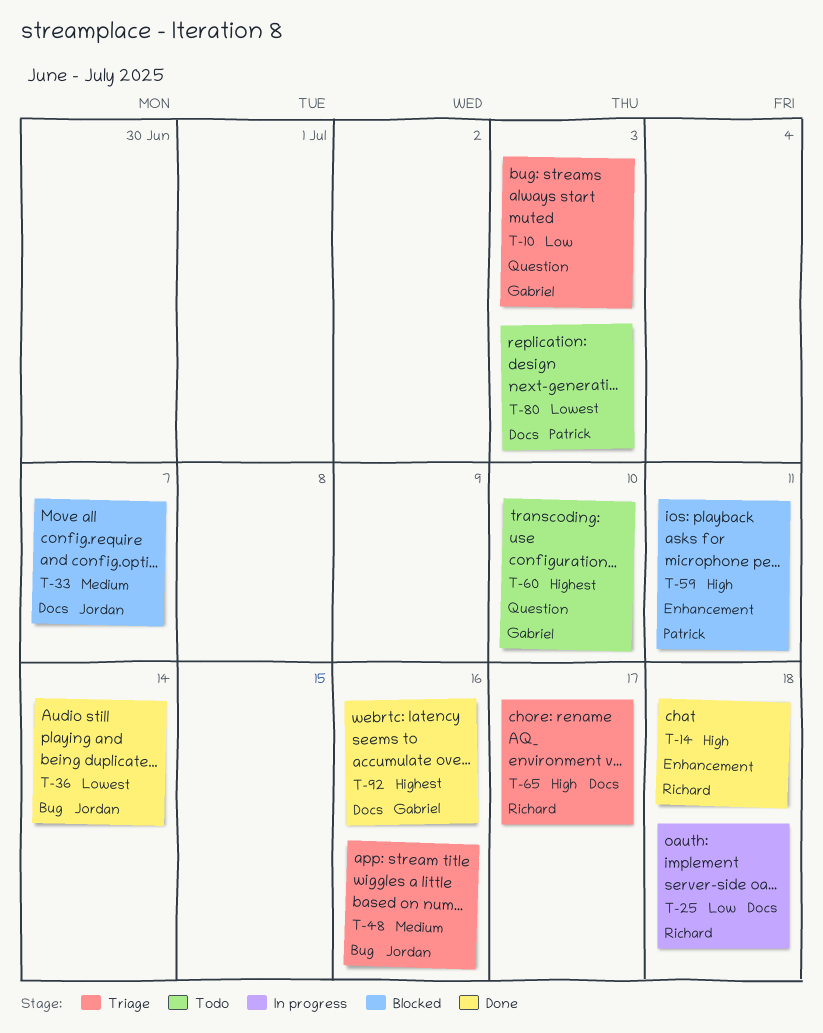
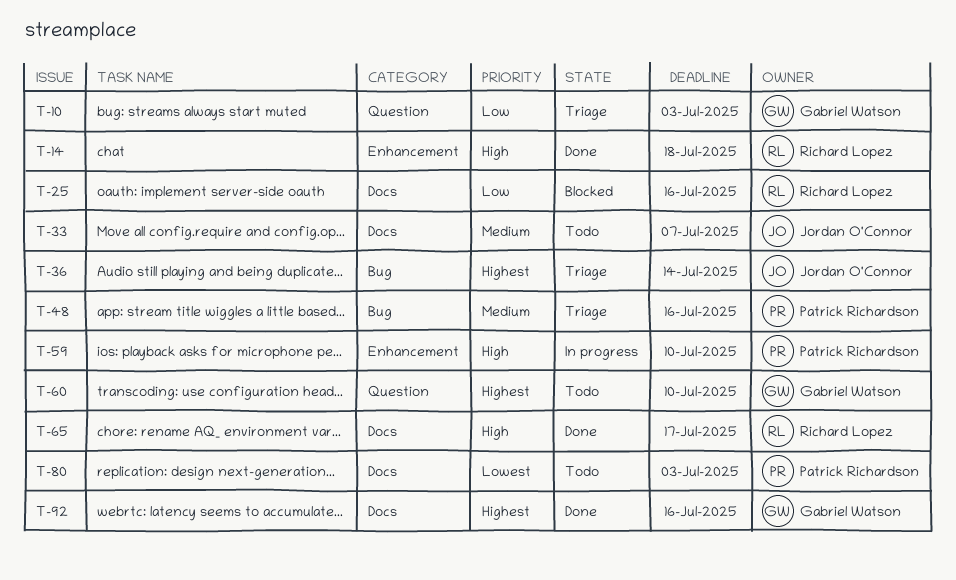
T-25, status: In progress -> Blocked
T-25, due: Jul 18 -> Jul 16
T-33, status: Blocked -> Todo
T-36, status: Done -> Triage
T-36, priority: Lowest -> Highest
T-48, owner: Jordan O'Connor -> Patrick Richardson
T-59, status: Blocked -> In progress
T-59, due: Jul 11 -> Jul 10
T-65, status: Triage -> Done

